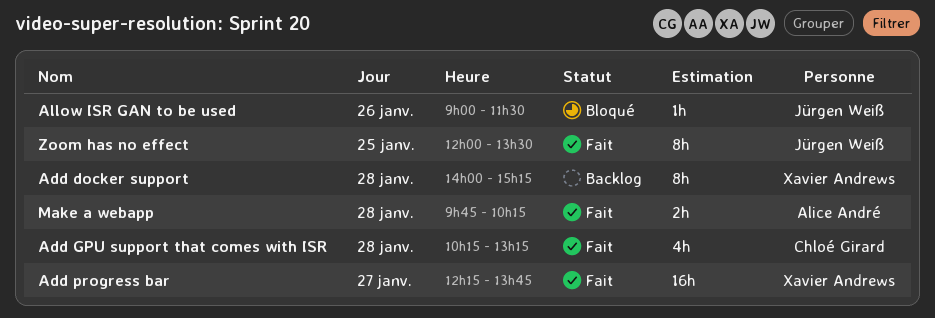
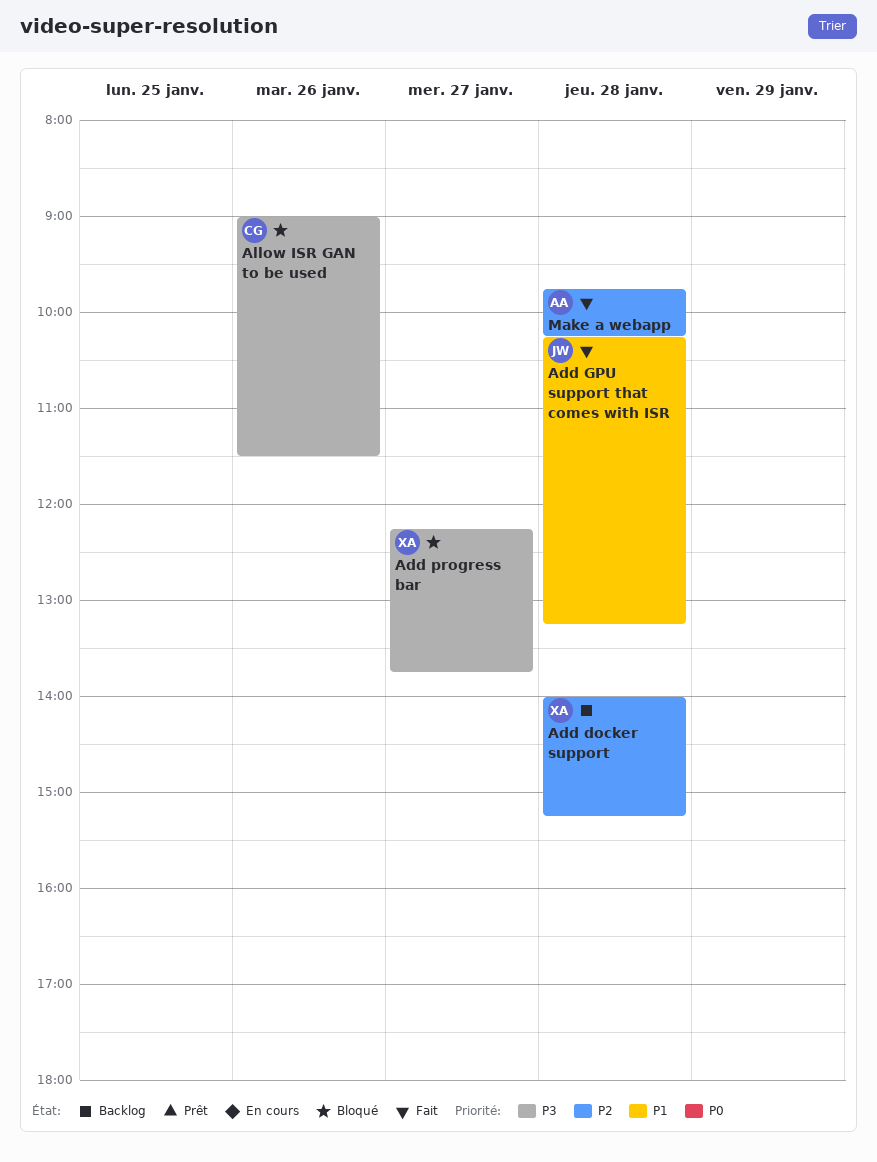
Add GPU support that comes with ISR, owner: Chloé Girard -> Jürgen Weiß
Add progress bar, status: Fait -> Bloqué
Allow ISR GAN to be used, owner: Jürgen Weiß -> Chloé Girard
Zoom has no effect: present -> none

